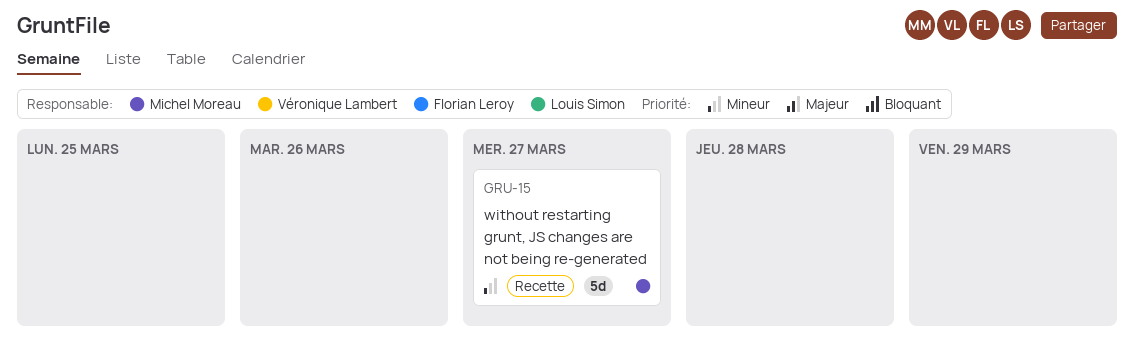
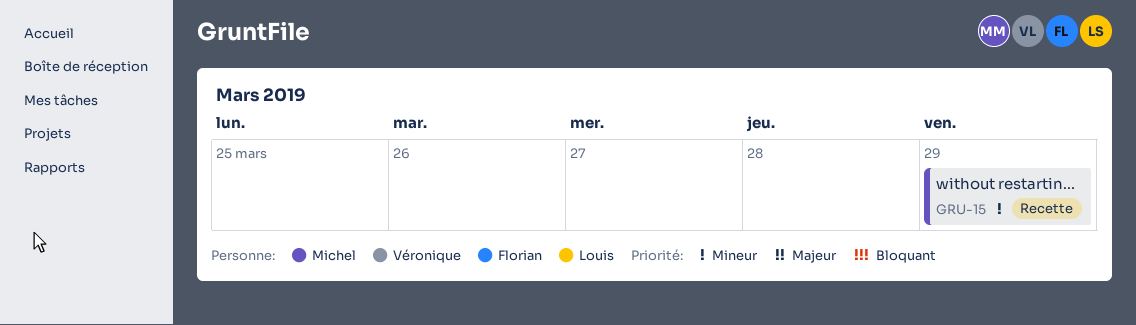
GRU-15, due: Mar 27 -> Mar 29

